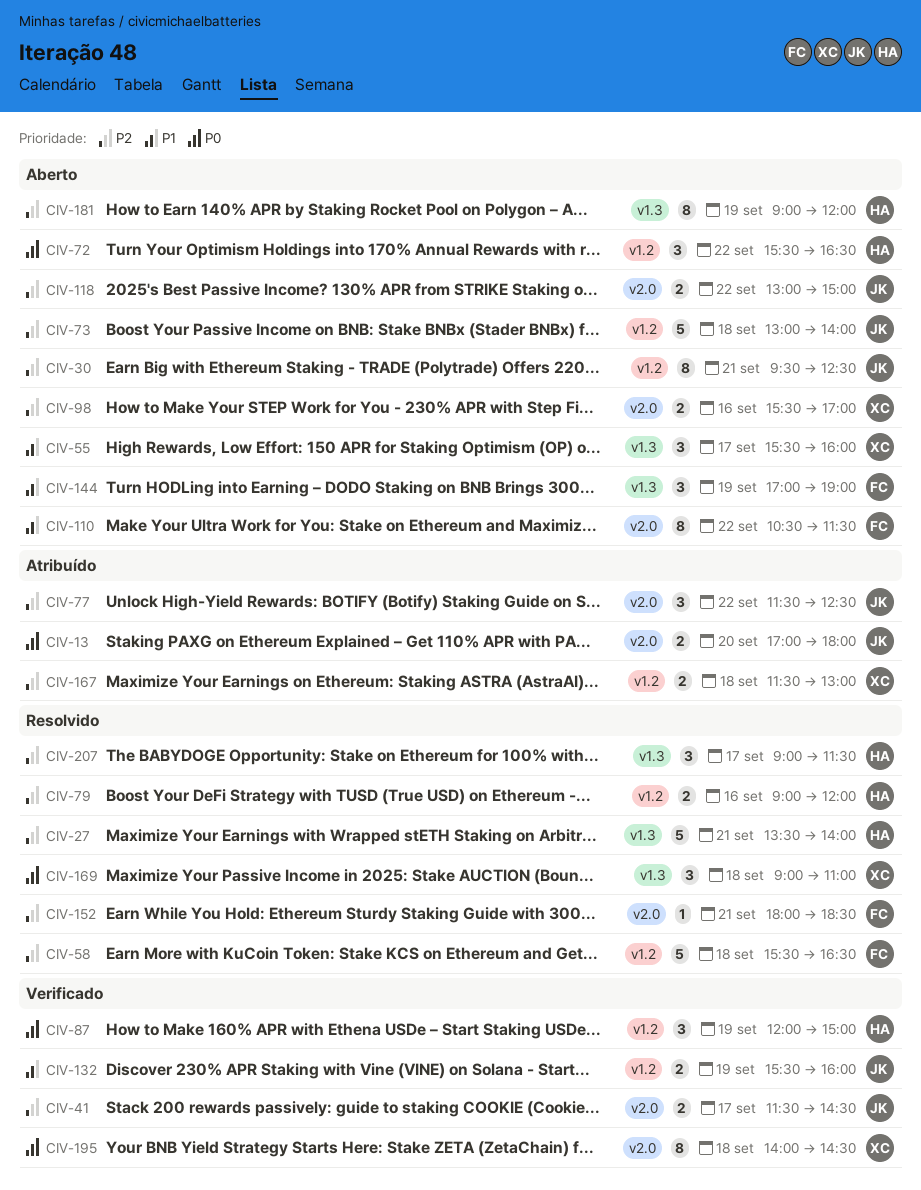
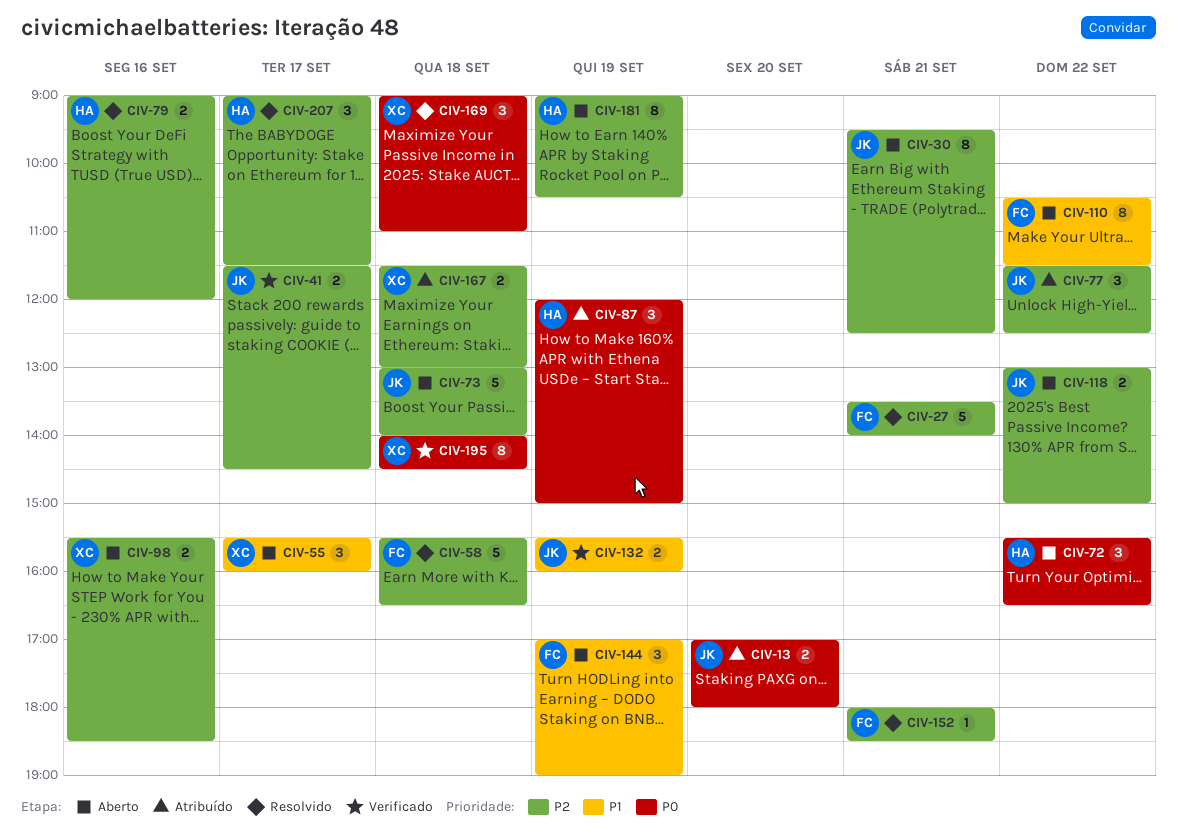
CIV-27, owner: HA -> FC
CIV-87, status: Verificado -> Atribuído
CIV-98, ends: 17:00 -> 18:30
CIV-181, ends: 12:00 -> 10:30

